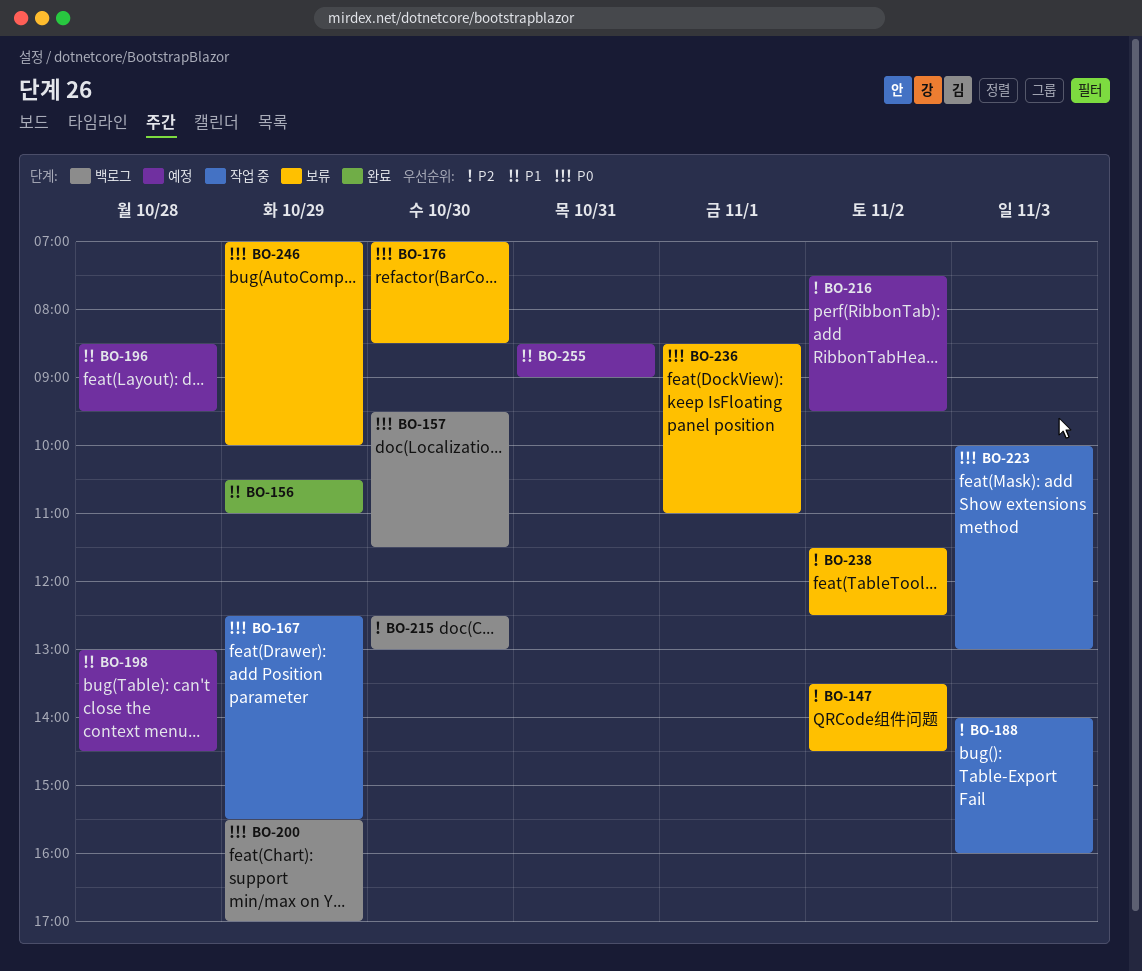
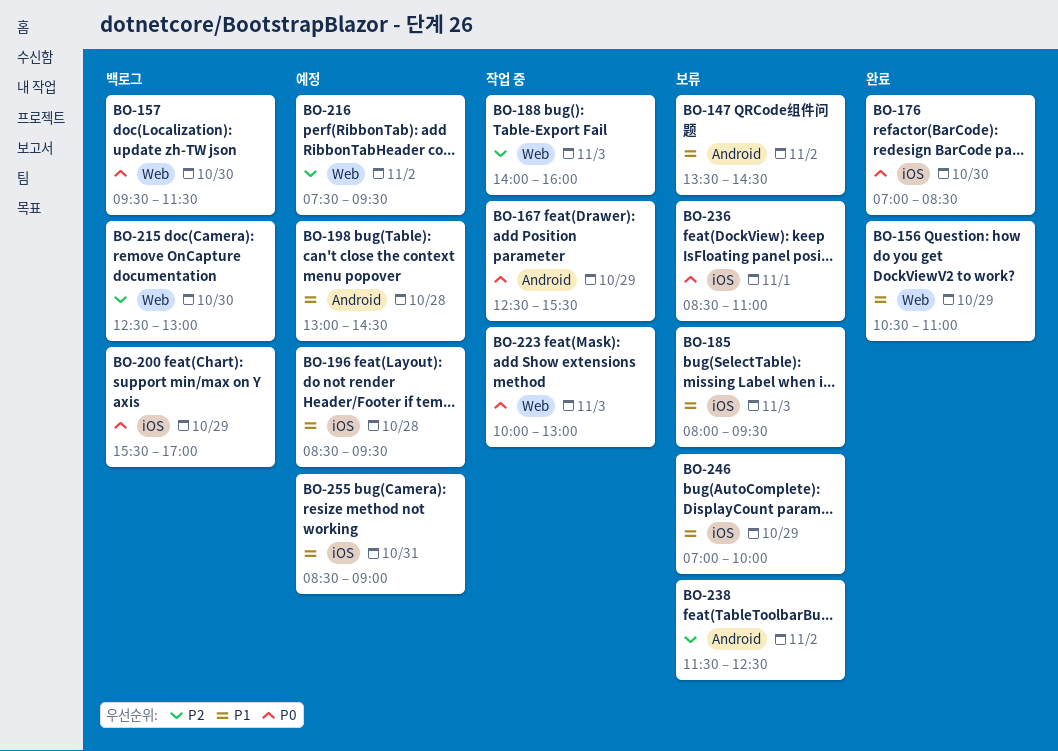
BO-147, priority: P2 -> P1
BO-176, status: 보류 -> 완료
BO-185: none -> present
BO-246, priority: P0 -> P1

